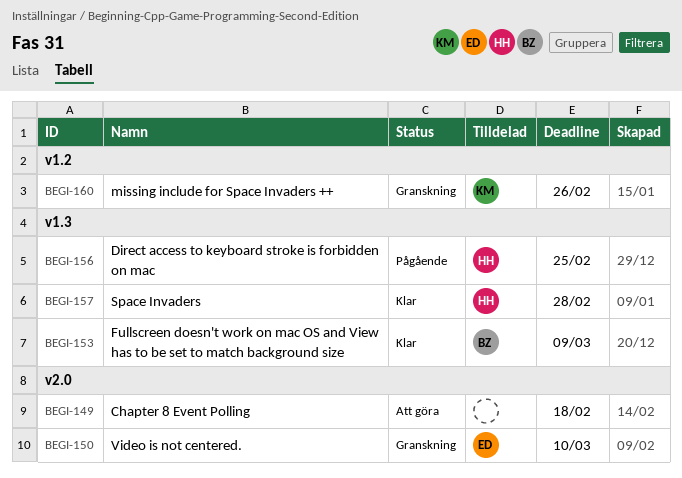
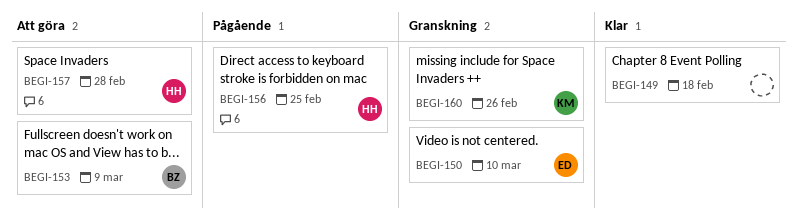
BEGI-149, status: Att göra -> Klar
BEGI-153, status: Klar -> Att göra
BEGI-157, status: Klar -> Att göra

